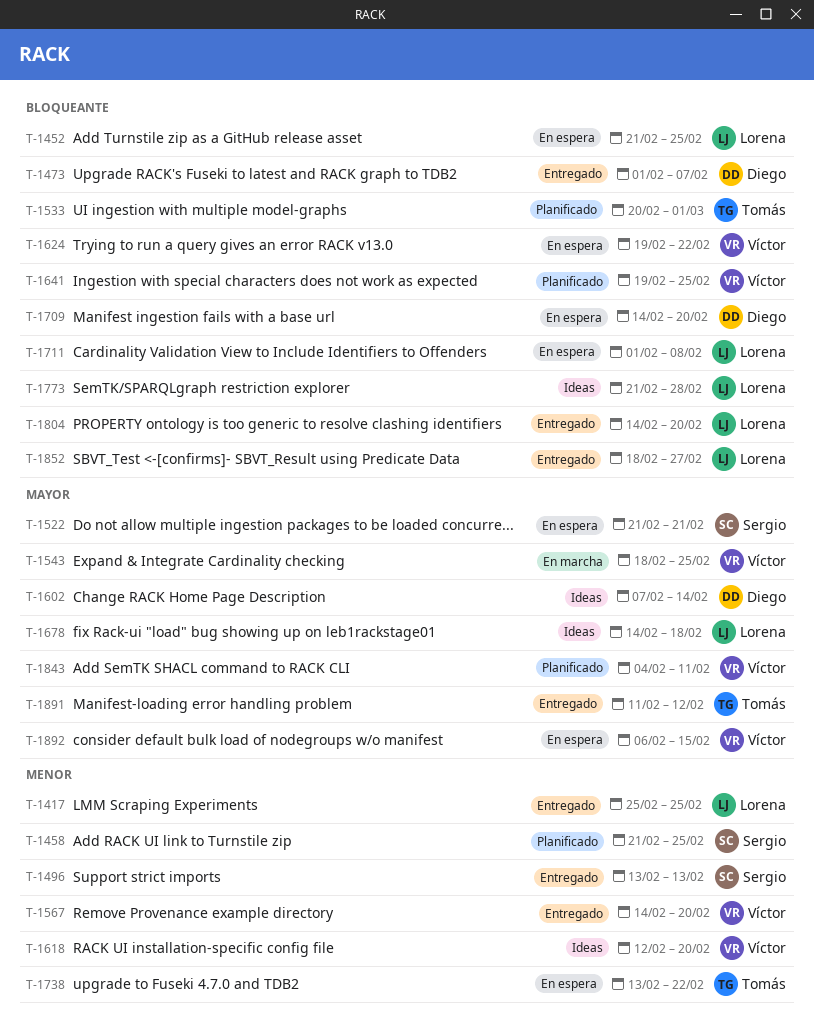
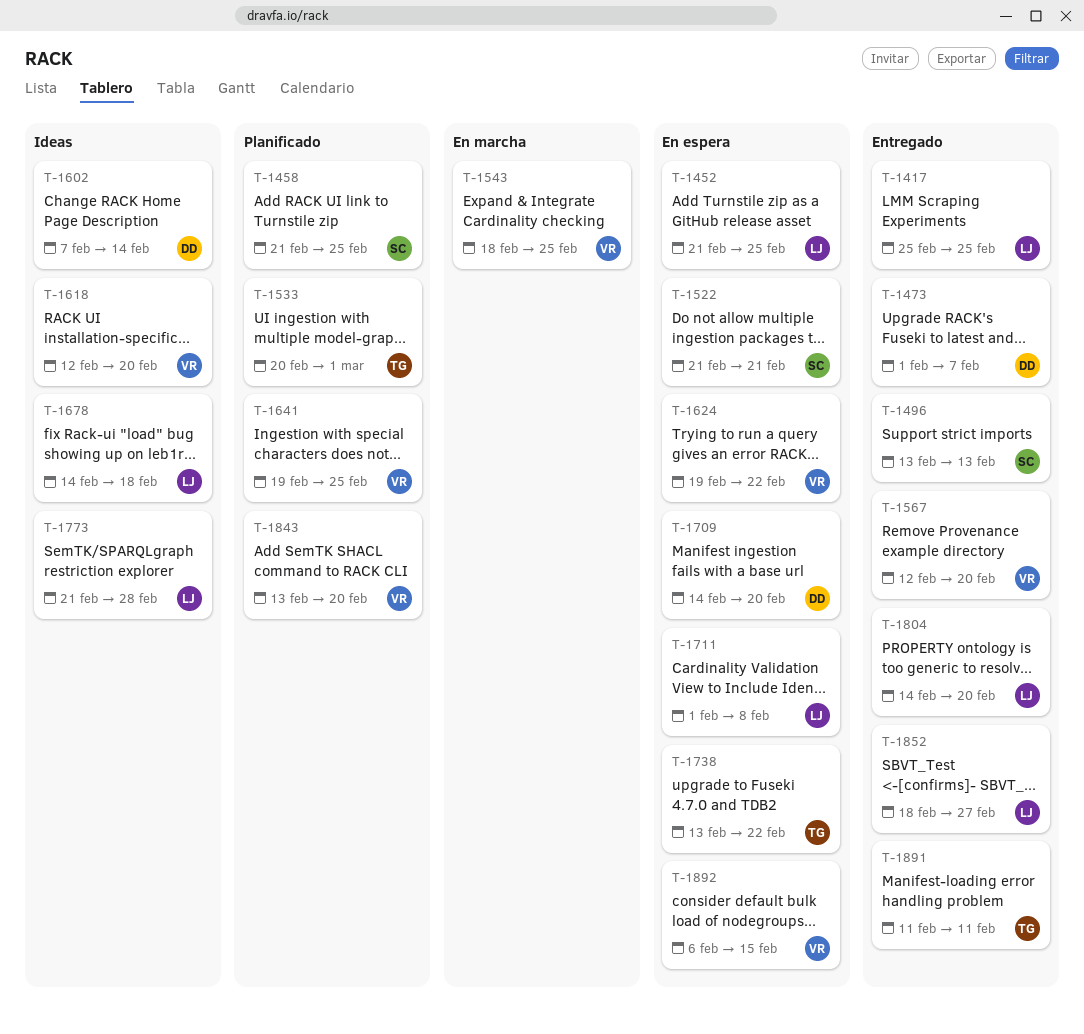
T-1567, start: Feb 14 -> Feb 12
T-1843, start: Feb 4 -> Feb 13
T-1843, due: Feb 11 -> Feb 20
T-1891, due: Feb 12 -> Feb 11

